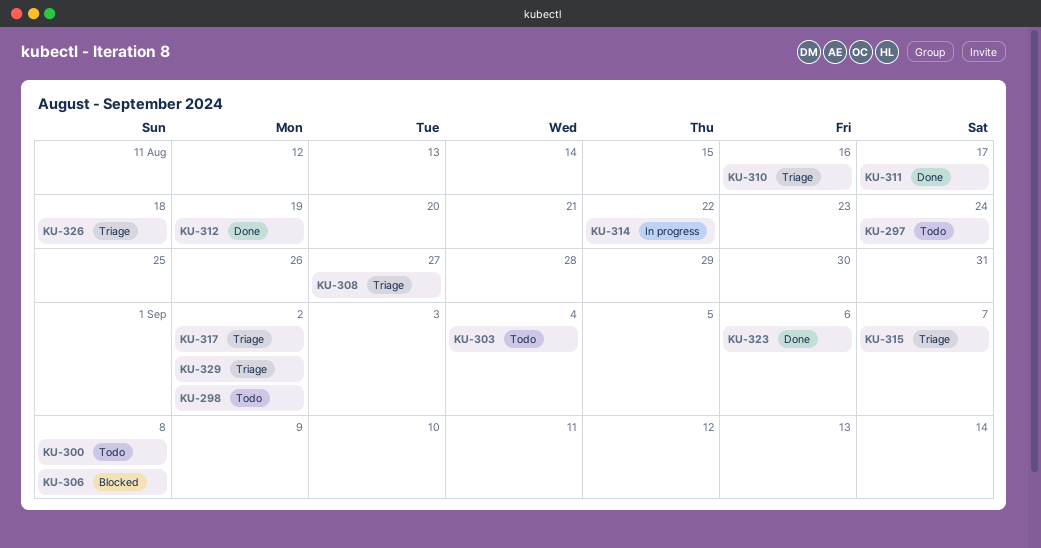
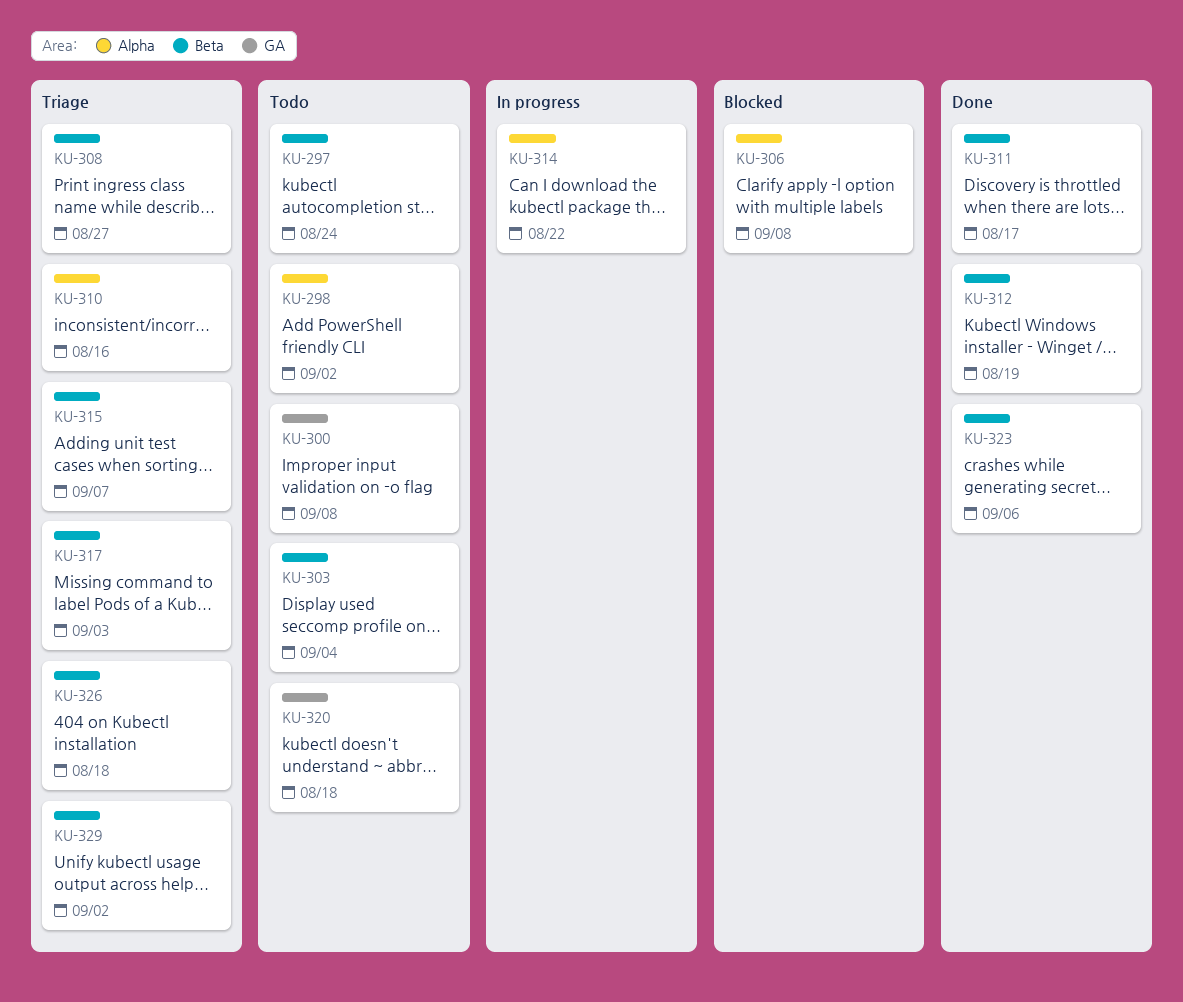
KU-317, due: Sep 2 -> Sep 3
KU-320: none -> present

